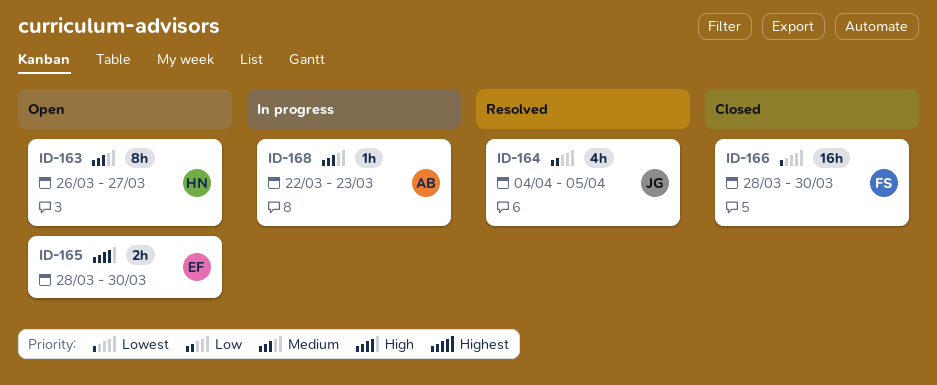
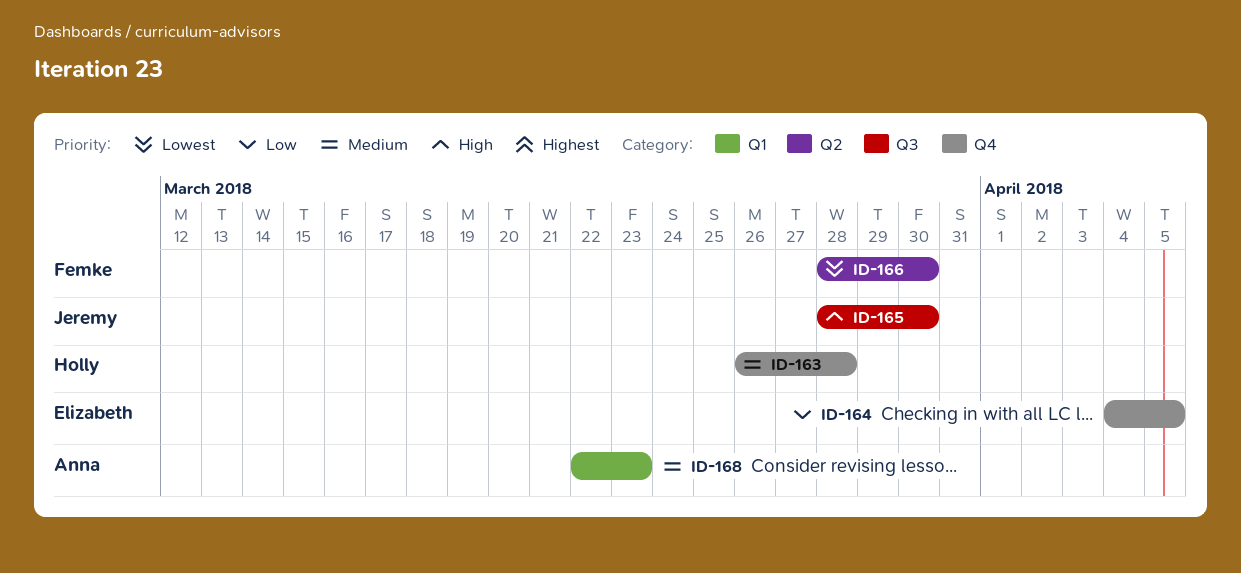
ID-163, due: Mar 27 -> Mar 28
ID-164, owner: Jeremy -> Elizabeth
ID-165, owner: Elizabeth -> Jeremy

